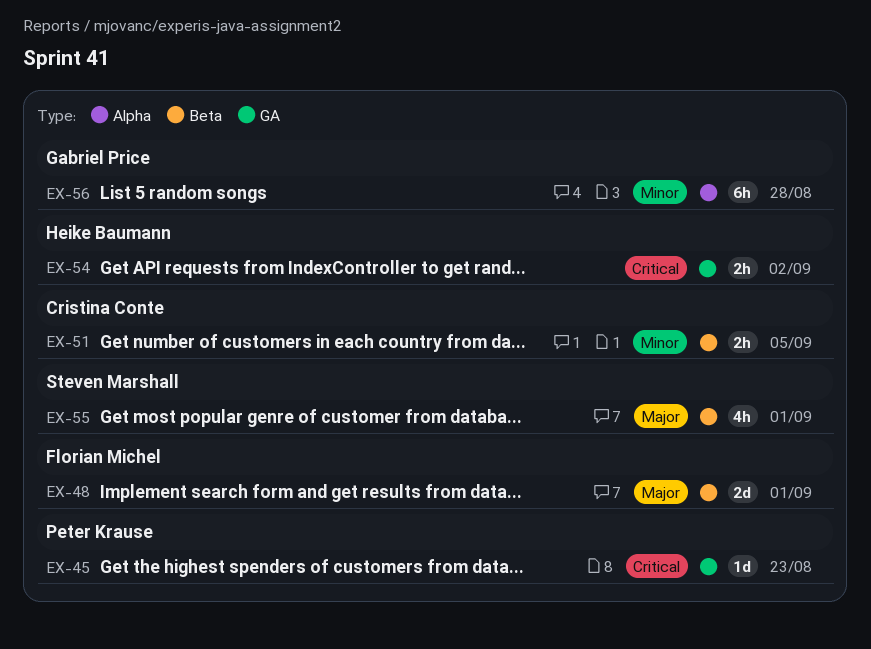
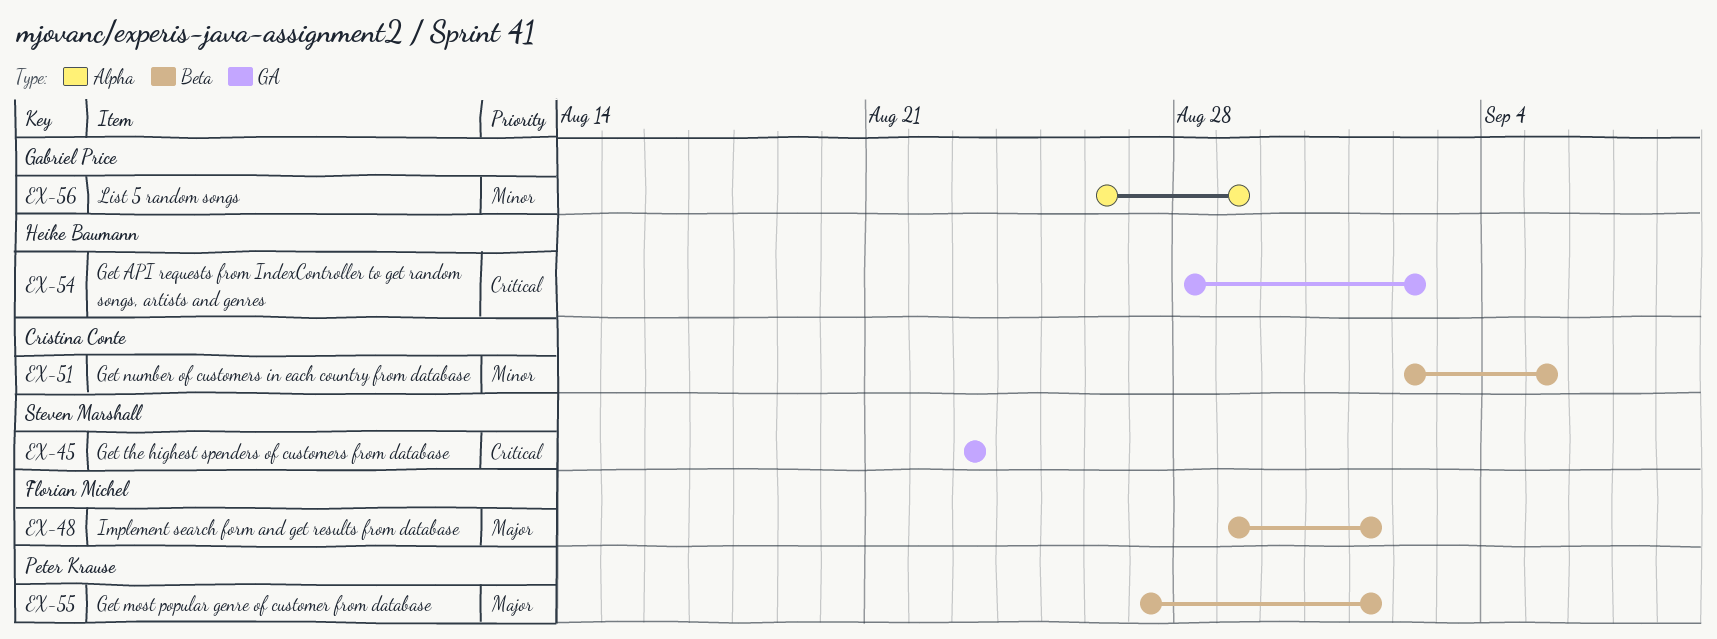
EX-45, owner: Peter Krause -> Steven Marshall
EX-55, owner: Steven Marshall -> Peter Krause
EX-56, due: Aug 28 -> Aug 29

